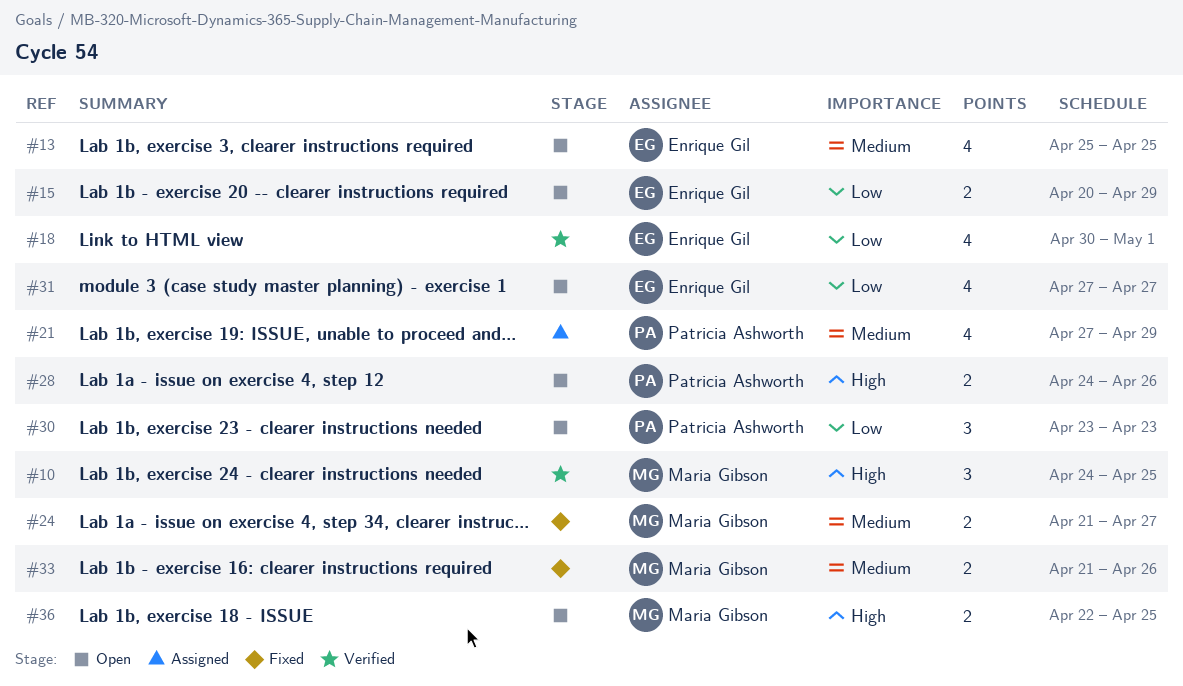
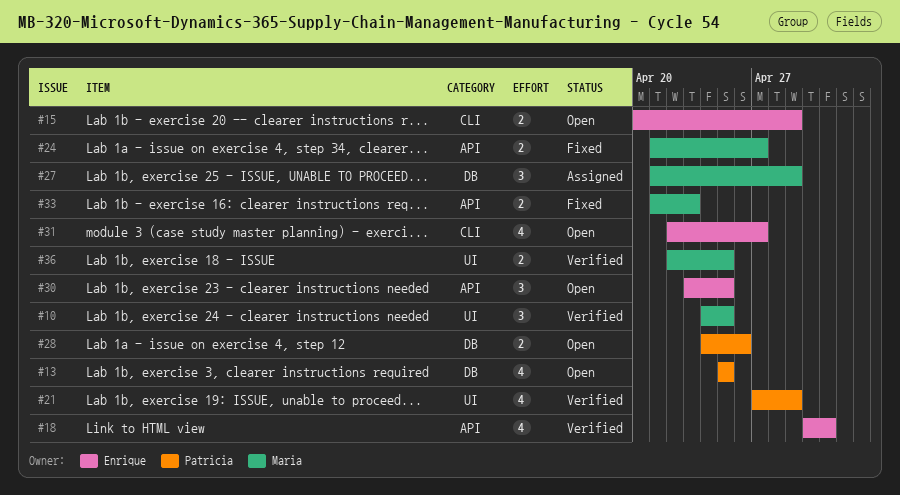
#13, owner: Enrique Gil -> Patricia Ashworth
#21, status: Assigned -> Verified
#27: none -> present
#30, owner: Patricia Ashworth -> Enrique Gil
#30, due: Apr 23 -> Apr 25
#31, start: Apr 27 -> Apr 22
#33, due: Apr 26 -> Apr 23
#36, status: Open -> Verified

